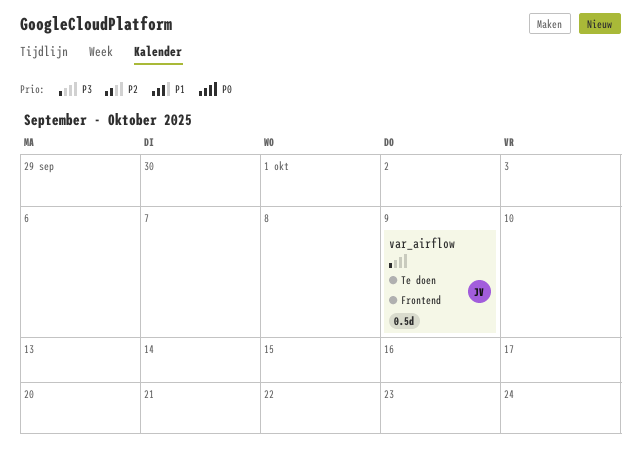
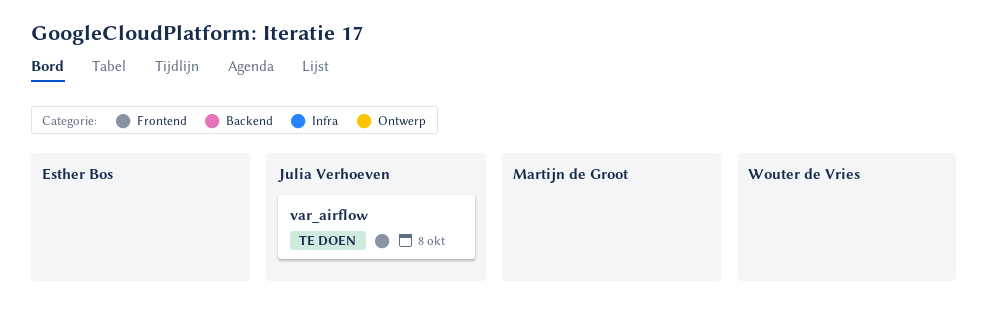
var_airflow, due: Oct 9 -> Oct 8

